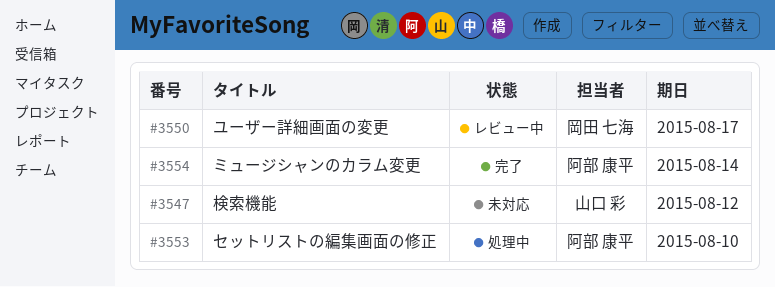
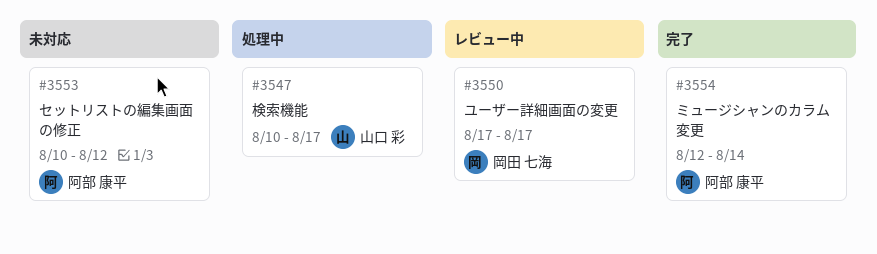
#3547, status: 未対応 -> 処理中
#3547, due: Aug 12 -> Aug 17
#3553, status: 処理中 -> 未対応
#3553, due: Aug 10 -> Aug 12

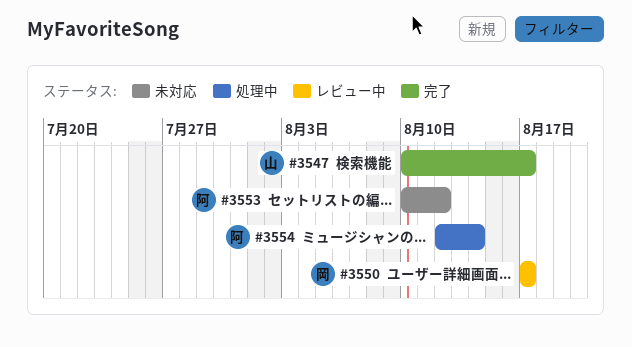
#3547, status: 処理中 -> 完了
#3554, status: 完了 -> 処理中

